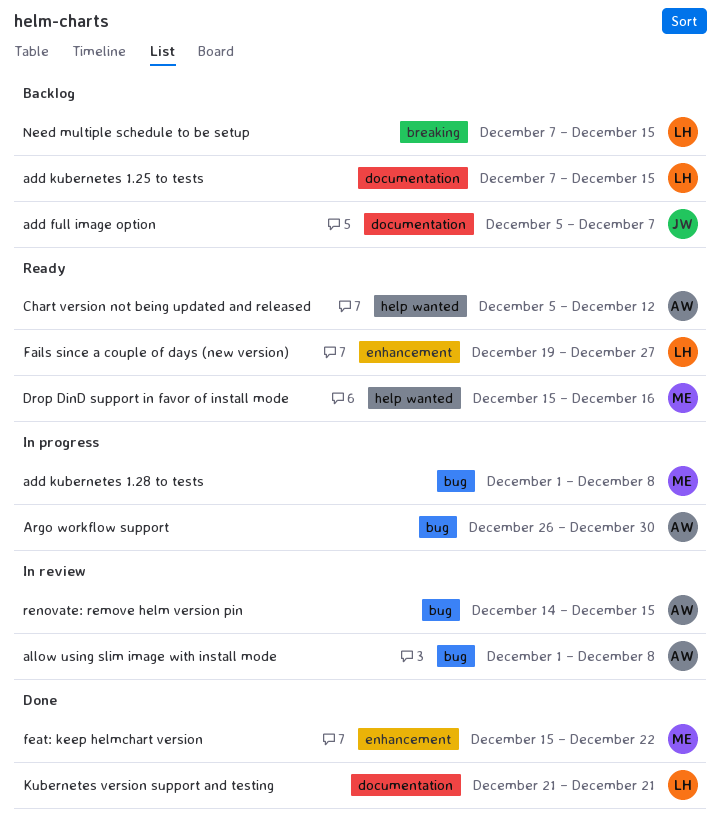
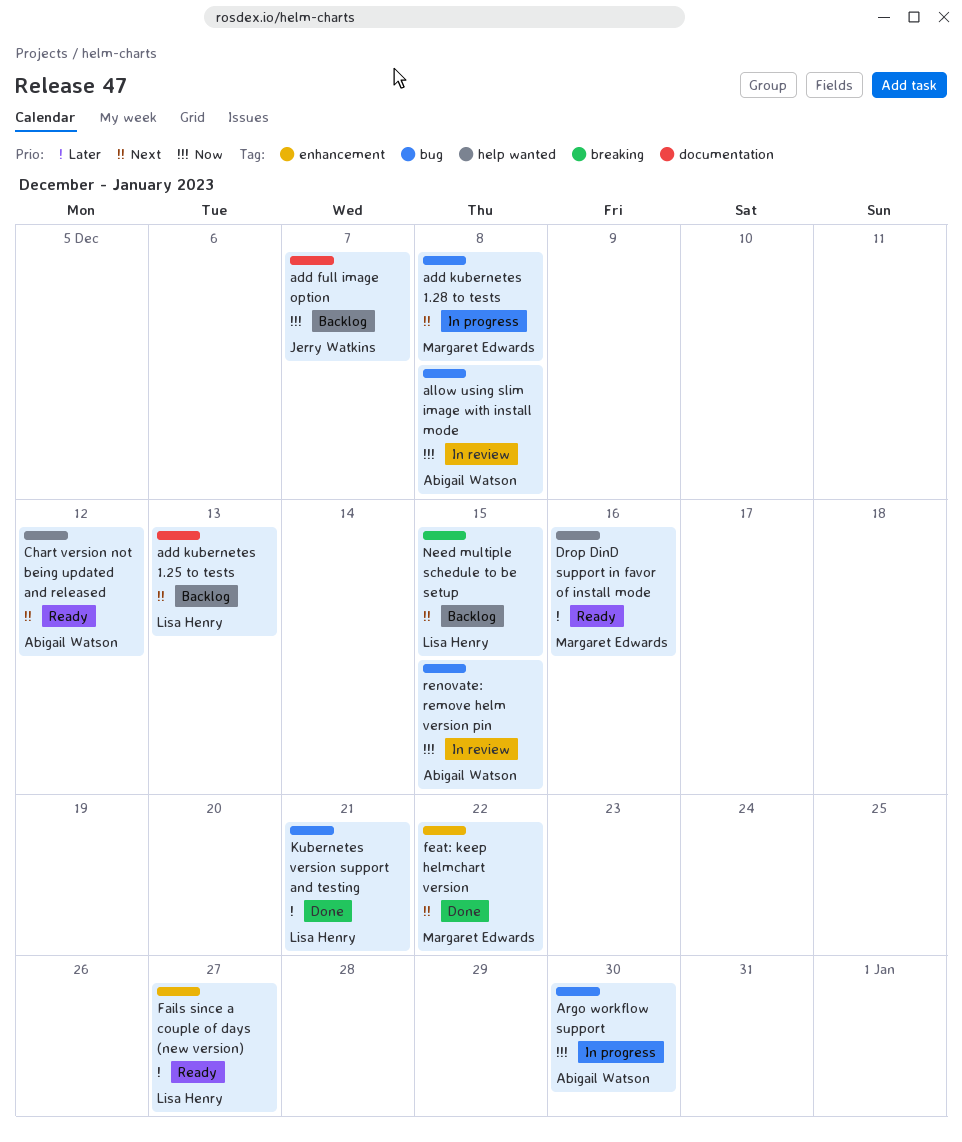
add kubernetes 1.25 to tests, due: Dec 15 -> Dec 13
Kubernetes version support and testing, label: documentation -> bug

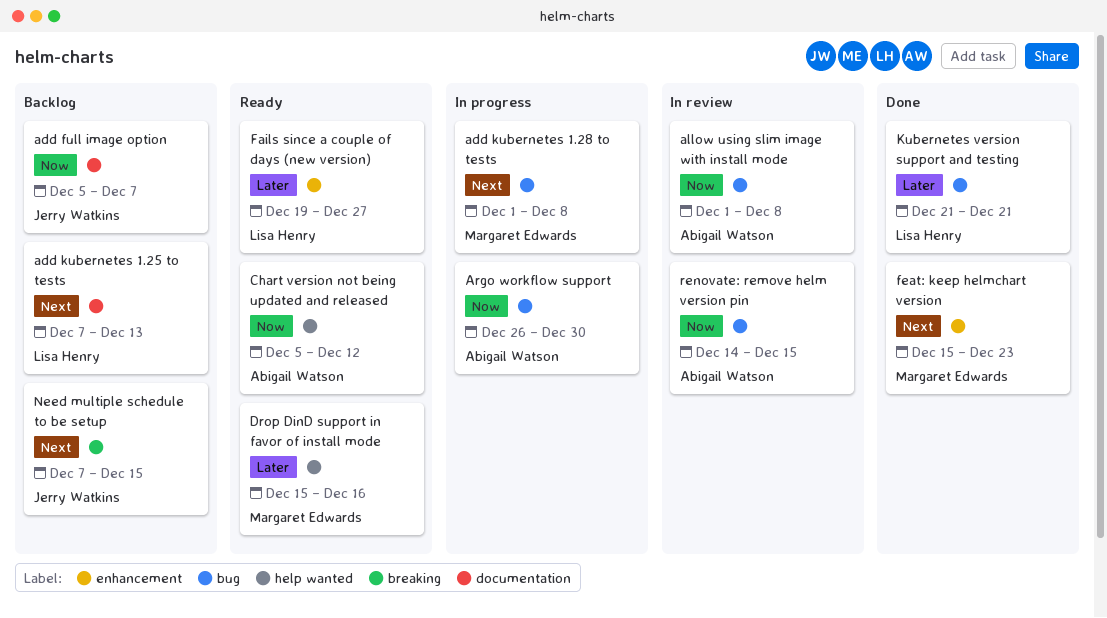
Chart version not being updated and released, priority: Next -> Now
feat: keep helmchart version, due: Dec 22 -> Dec 23
Need multiple schedule to be setup, owner: Lisa Henry -> Jerry Watkins

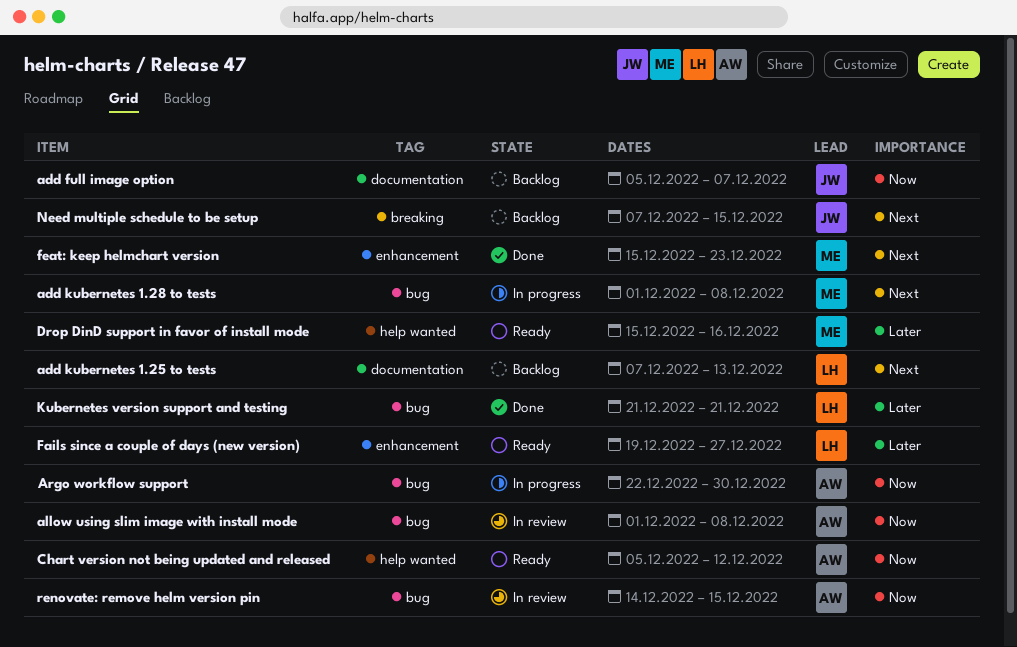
Argo workflow support, start: Dec 26 -> Dec 22

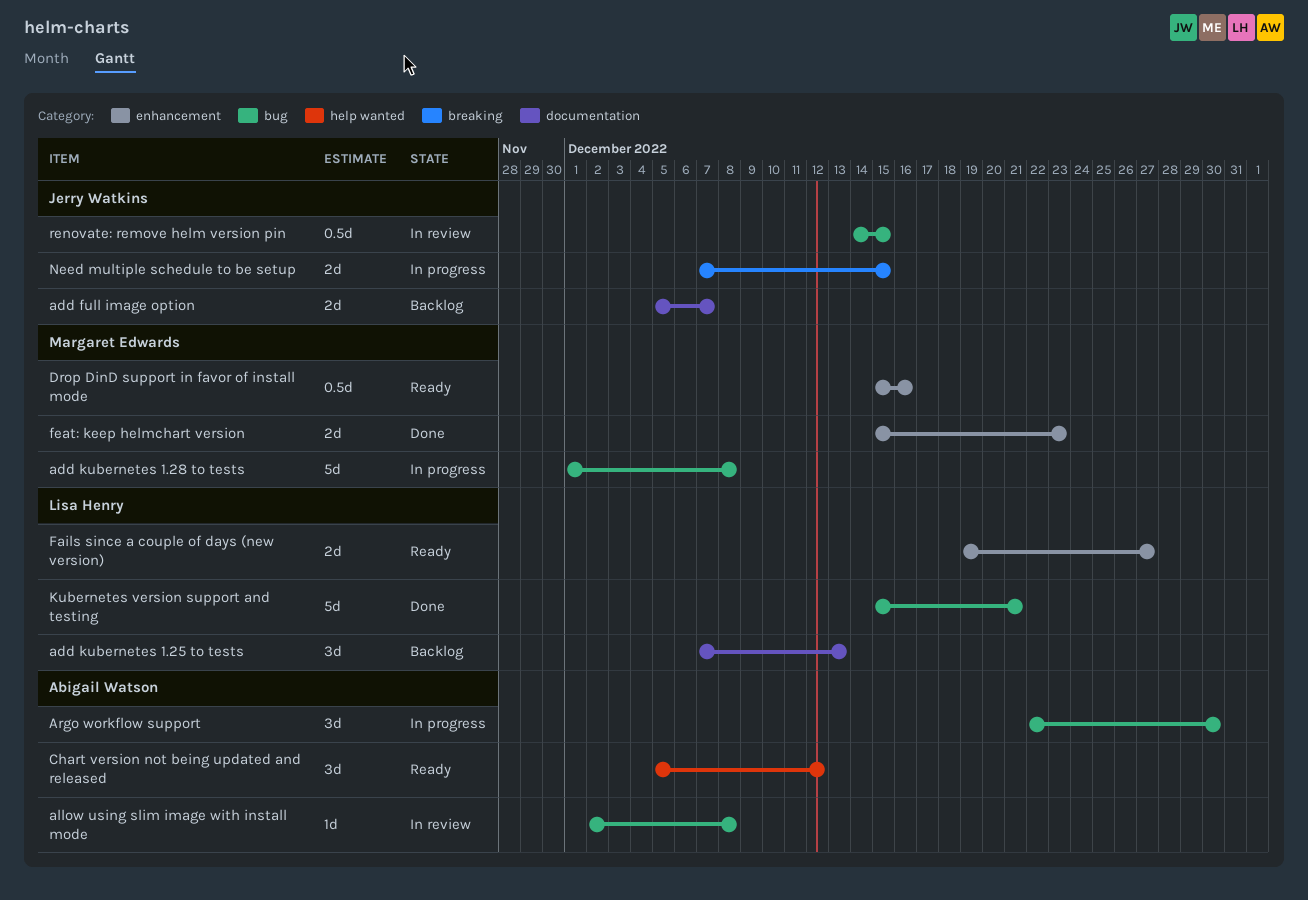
allow using slim image with install mode, start: Dec 1 -> Dec 2
Drop DinD support in favor of install mode, label: help wanted -> enhancement
Kubernetes version support and testing, start: Dec 21 -> Dec 15
Need multiple schedule to be setup, status: Backlog -> In progress
renovate: remove helm version pin, owner: Abigail Watson -> Jerry Watkins

